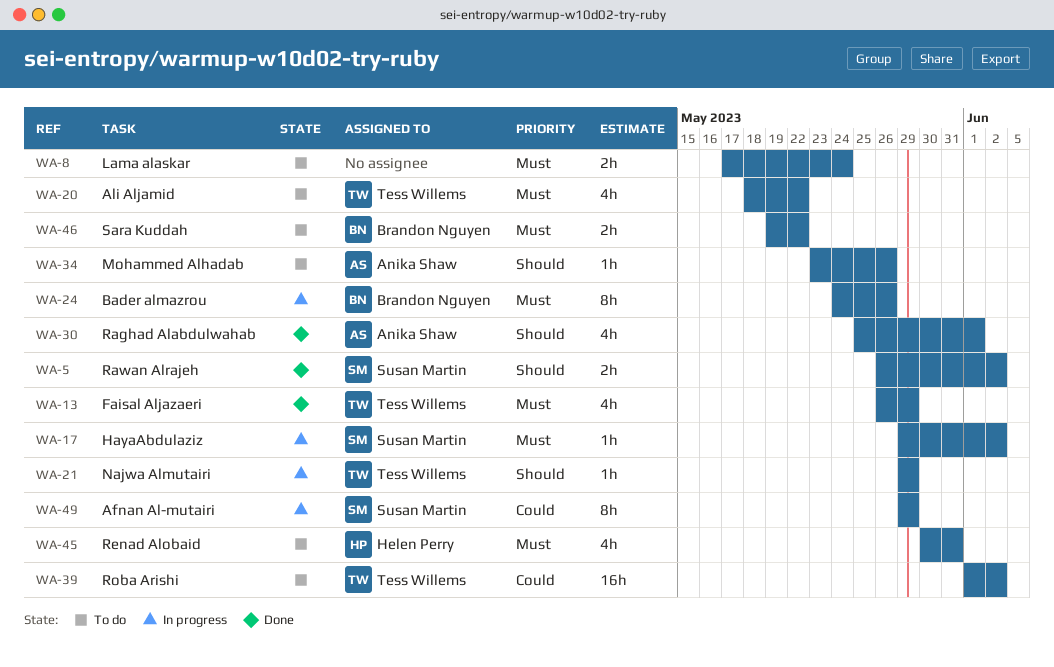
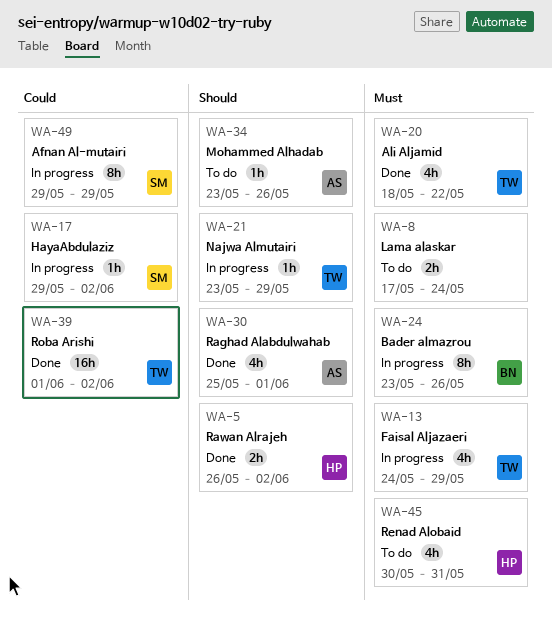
WA-5, owner: Susan Martin -> Helen Perry
WA-13, status: Done -> In progress
WA-13, start: May 26 -> May 24
WA-17, priority: Must -> Could
WA-20, status: To do -> Done
WA-21, start: May 29 -> May 23
WA-24, start: May 24 -> May 23
WA-39, status: To do -> Done
WA-46: present -> none

